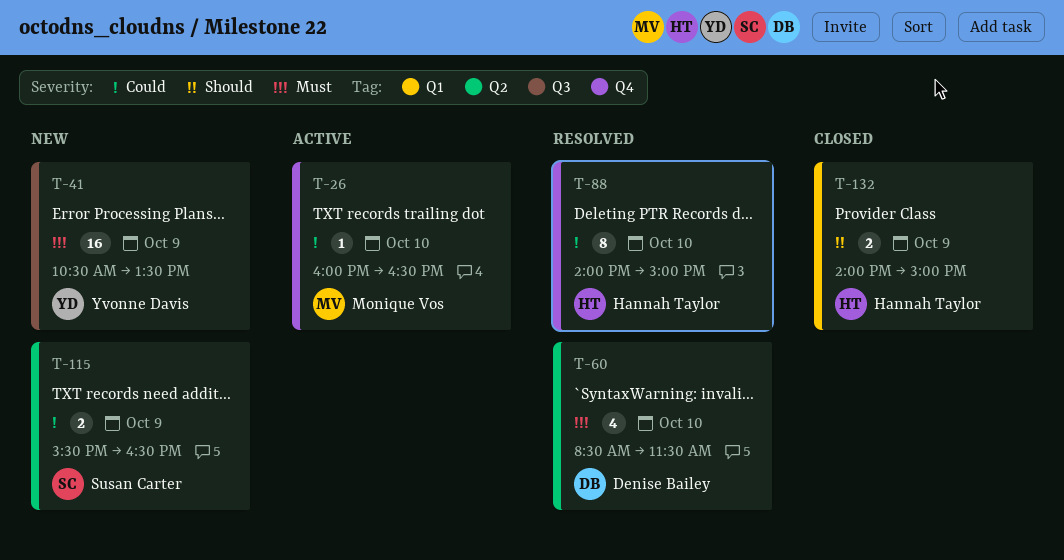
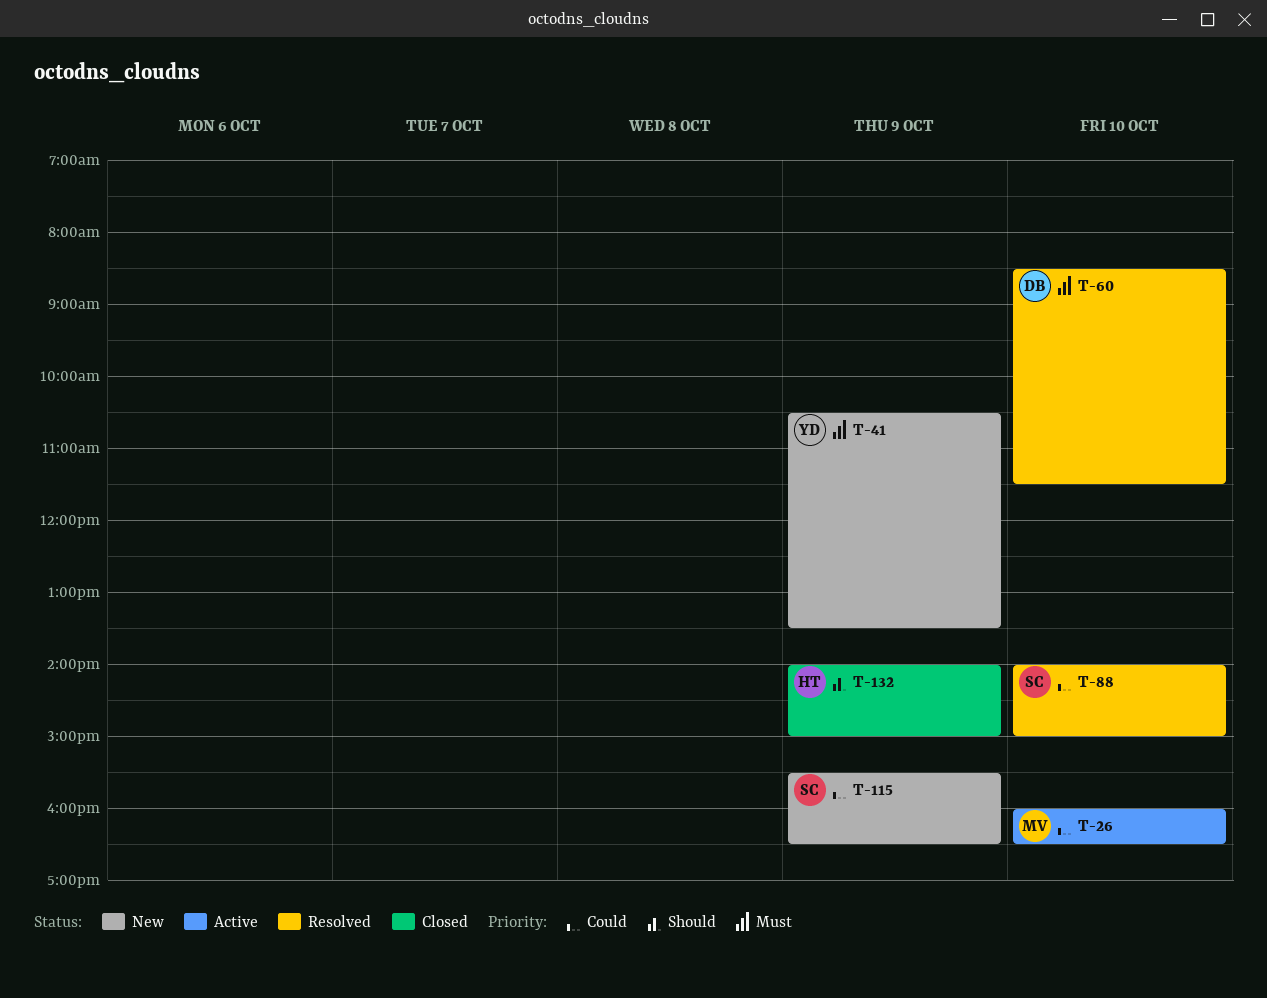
T-88, owner: Hannah Taylor -> Susan Carter

